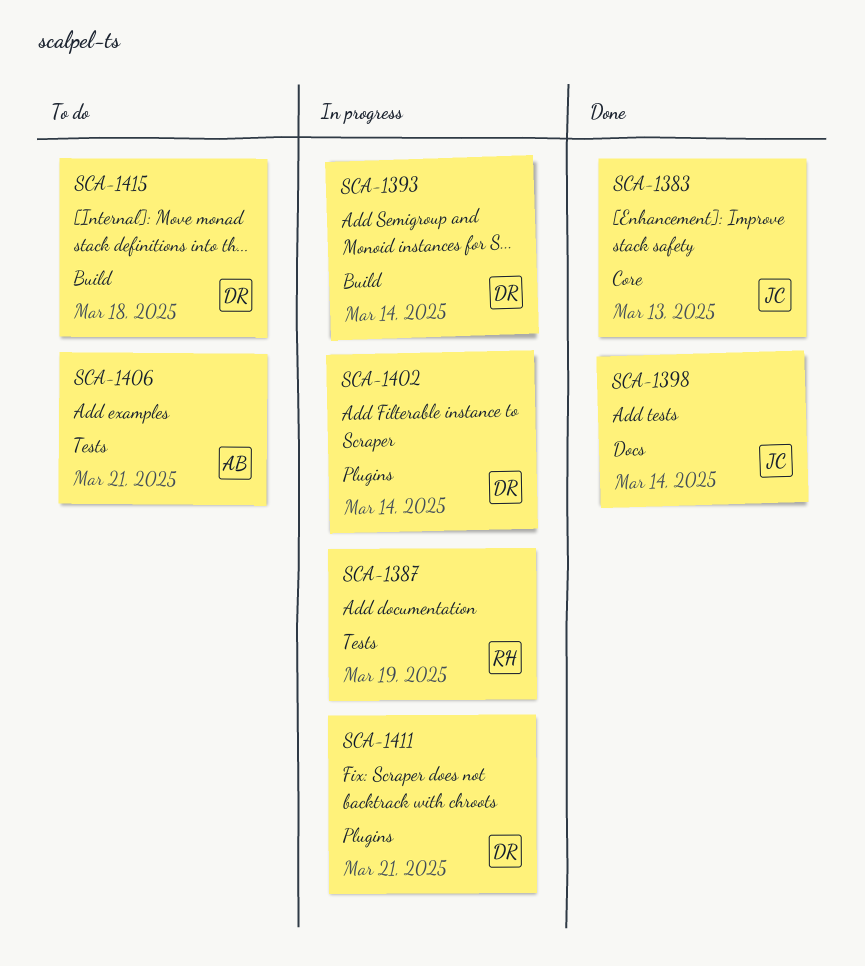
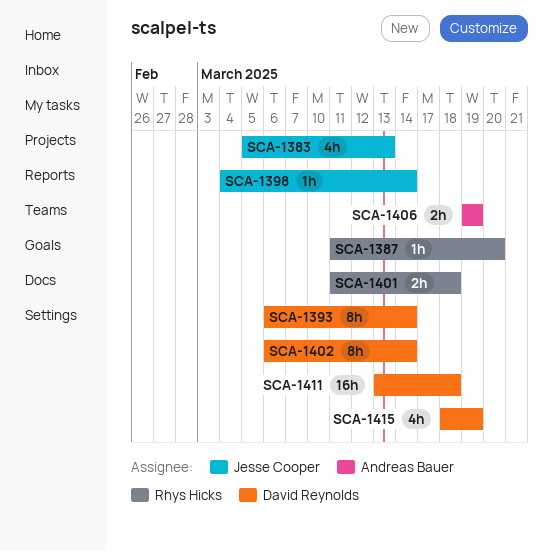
SCA-1387, due: Mar 19 -> Mar 20
SCA-1401: none -> present
SCA-1406, due: Mar 21 -> Mar 19
SCA-1411, due: Mar 21 -> Mar 18
SCA-1415, due: Mar 18 -> Mar 19

